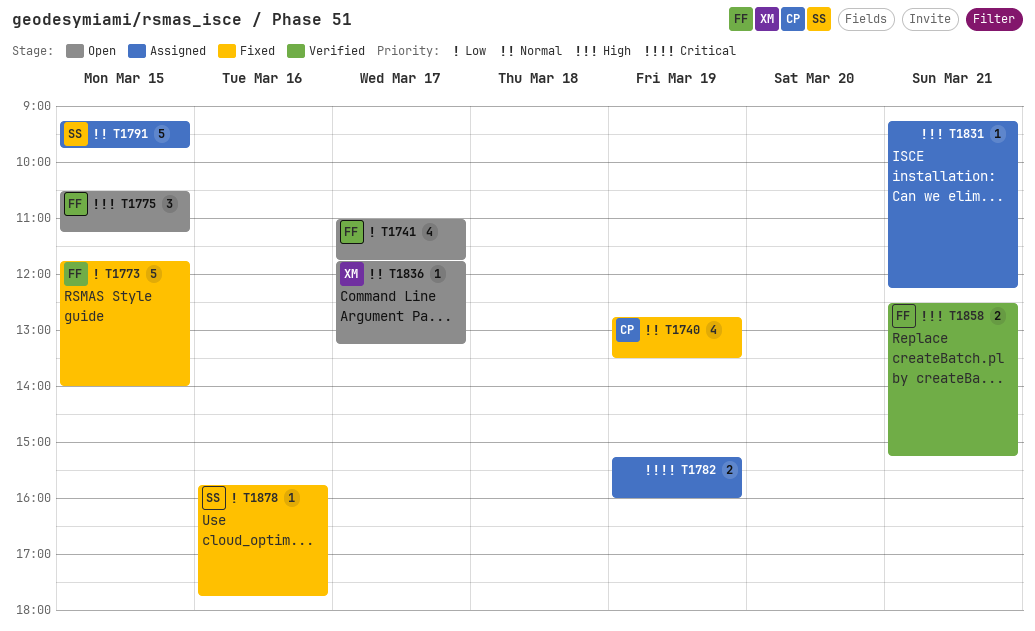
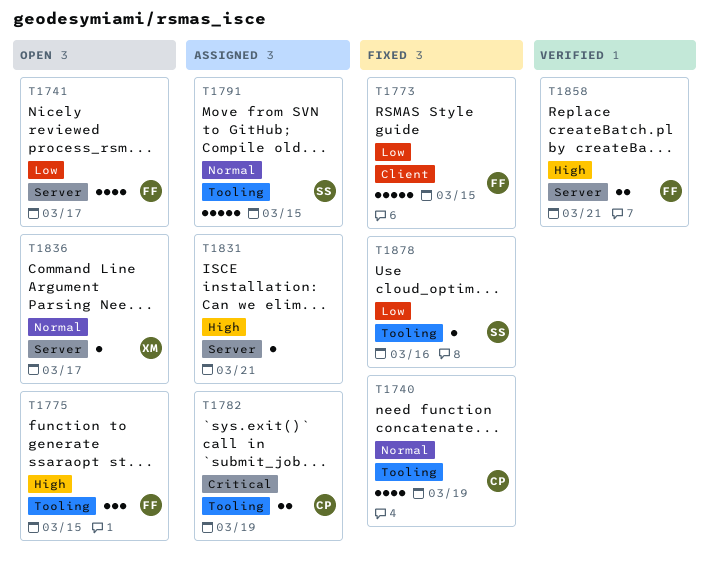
T1782, owner: none -> CP

